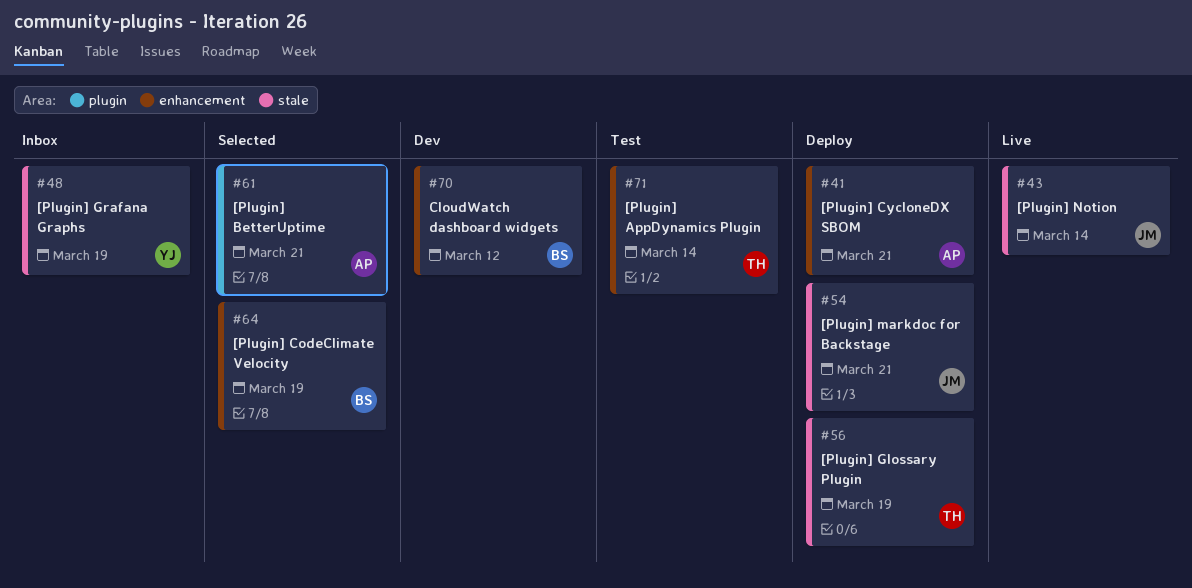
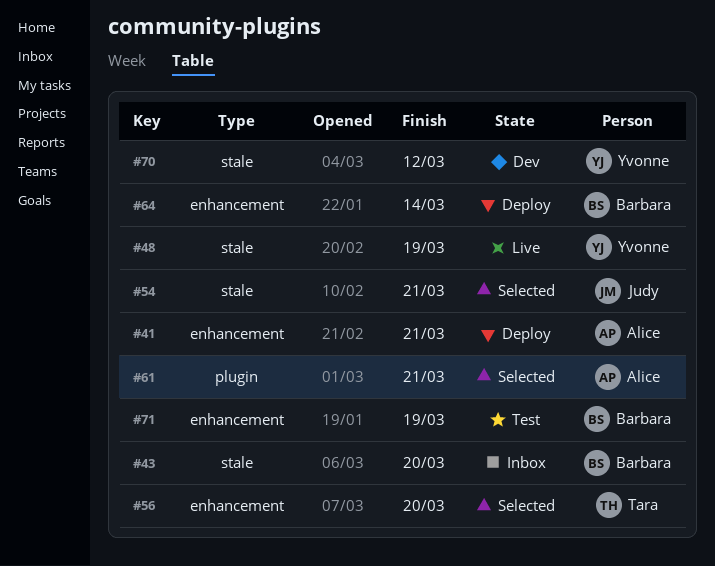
#43, status: Live -> Inbox
#43, owner: Judy -> Barbara
#43, due: Mar 14 -> Mar 20
#48, status: Inbox -> Live
#54, status: Deploy -> Selected
#56, status: Deploy -> Selected
#56, label: stale -> enhancement
#56, due: Mar 19 -> Mar 20
#64, status: Selected -> Deploy
#64, due: Mar 19 -> Mar 14
#70, owner: Barbara -> Yvonne
#70, label: enhancement -> stale
#71, owner: Tara -> Barbara
#71, due: Mar 14 -> Mar 19

